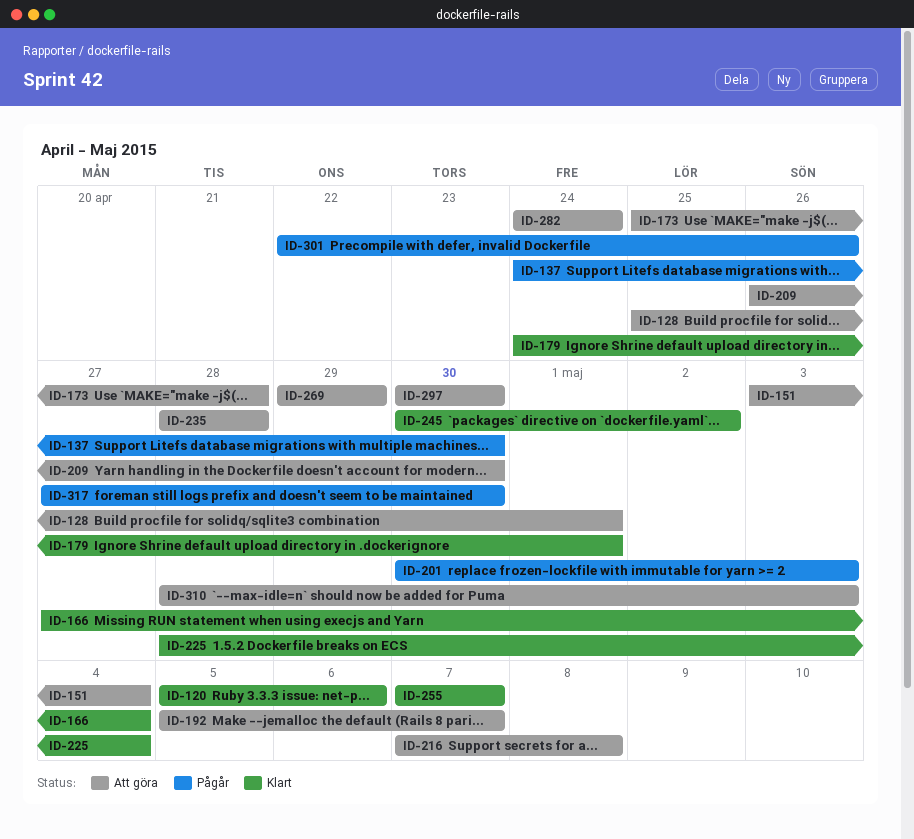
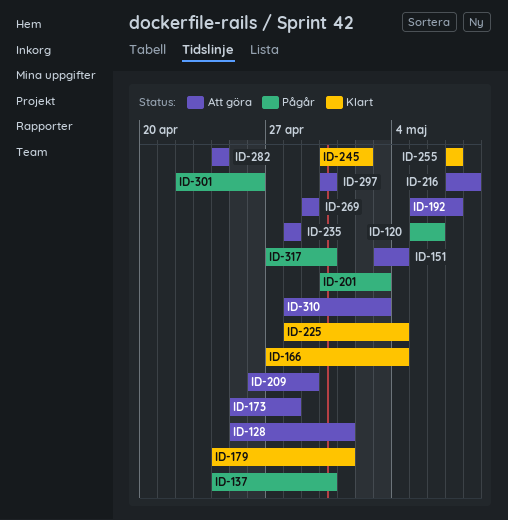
ID-120, status: Klart -> Pågår
ID-209, due: Apr 30 -> Apr 29

